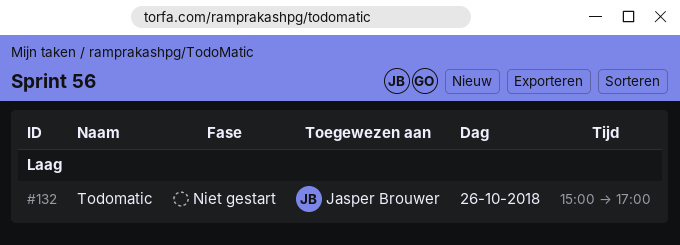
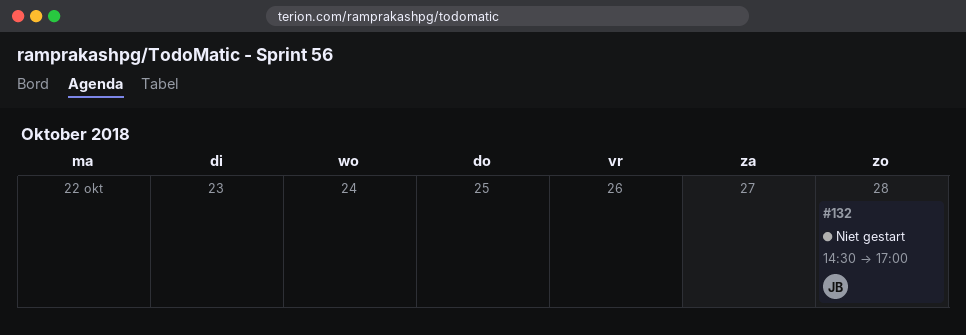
#132, day: Oct 26 -> Oct 28
#132, begins: 15:00 -> 14:30

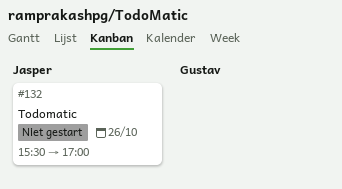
#132, day: Oct 28 -> Oct 26
#132, begins: 14:30 -> 15:30

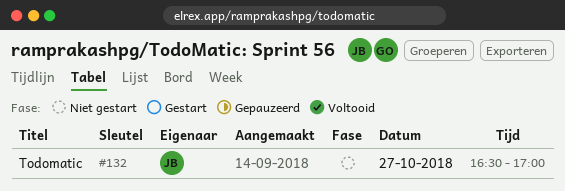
#132, day: Oct 26 -> Oct 27
#132, begins: 15:30 -> 16:30

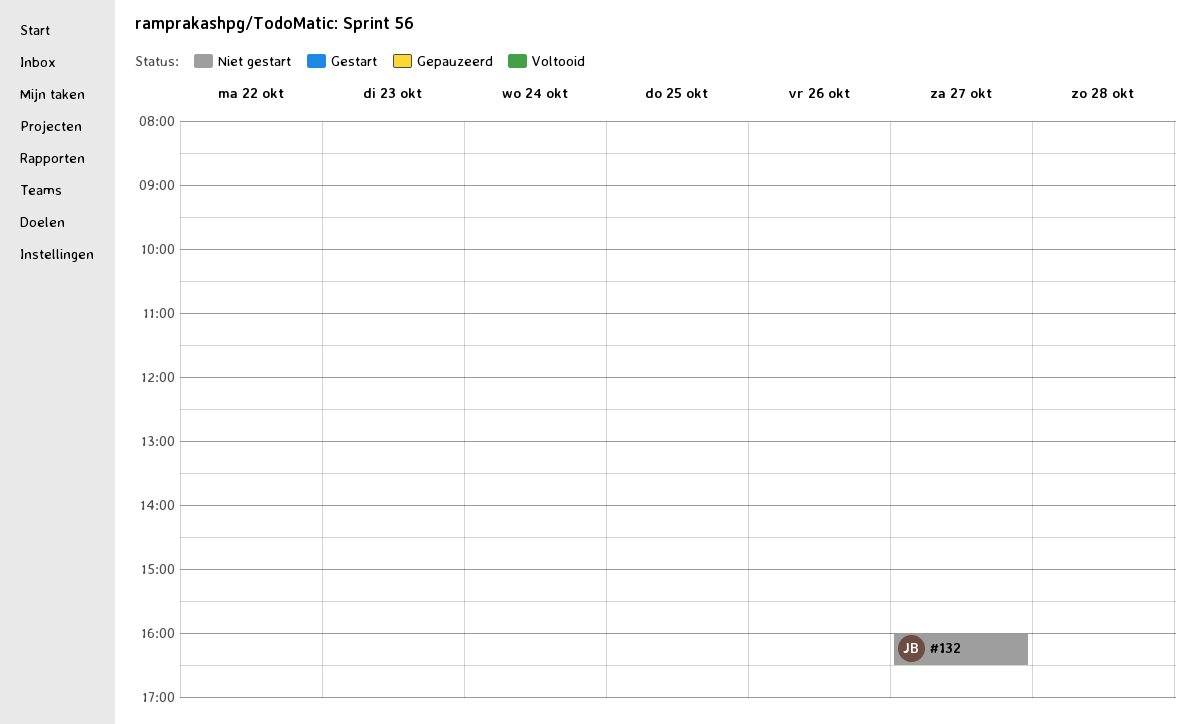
#132, begins: 16:30 -> 16:00
#132, ends: 17:00 -> 16:30

